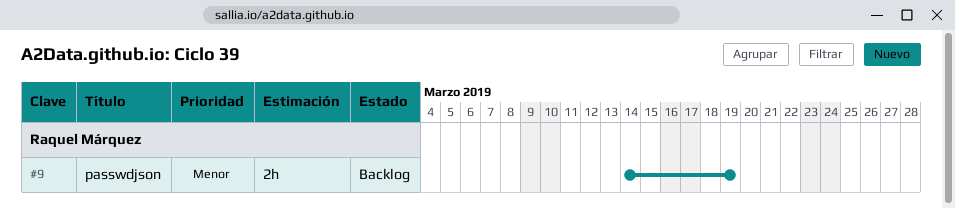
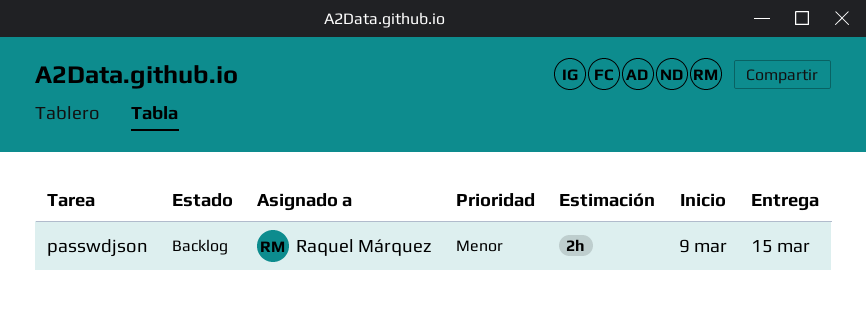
passwdjson, start: Mar 14 -> Mar 9
passwdjson, due: Mar 19 -> Mar 15

